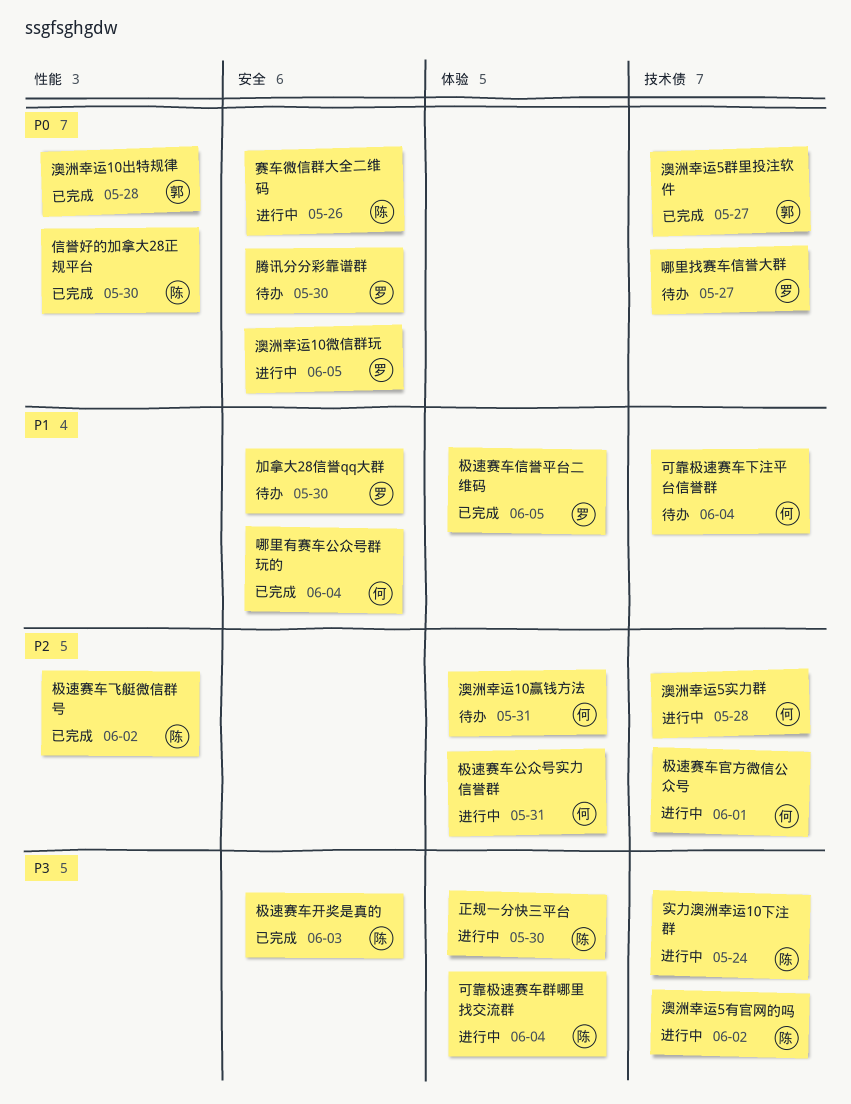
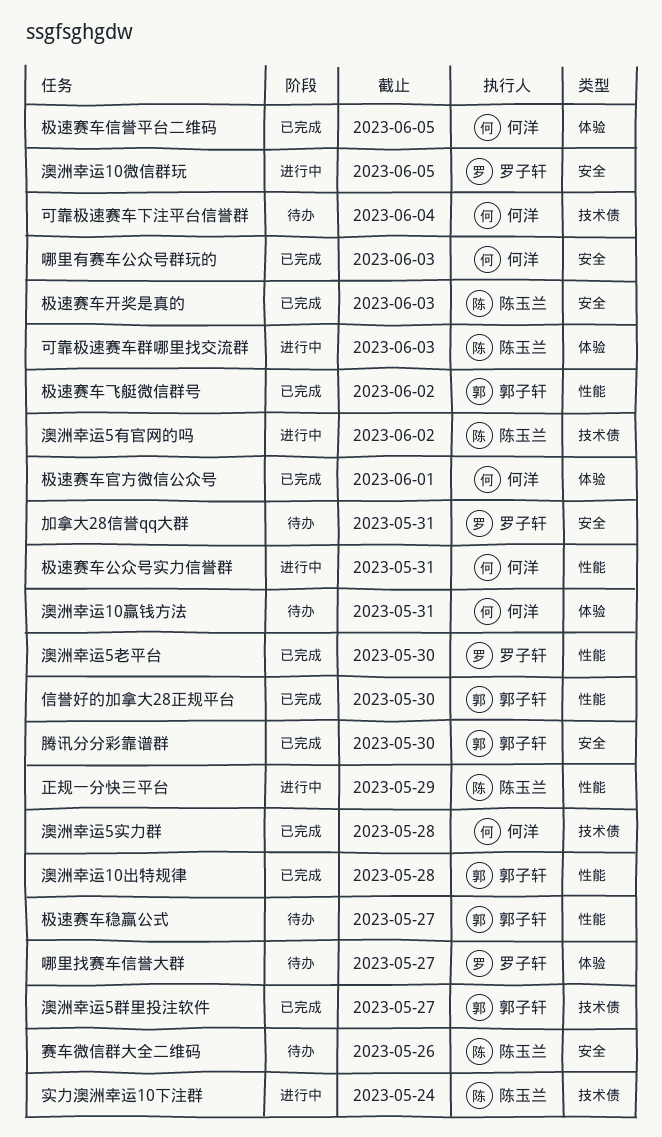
信誉好的加拿大28正规平台, owner: 陈玉兰 -> 郭子轩
加拿大28信誉qq大群, due: May 30 -> May 31
可靠极速赛车群哪里找交流群, due: Jun 4 -> Jun 3
哪里找赛车信誉大群, label: 技术债 -> 体验
哪里有赛车公众号群玩的, due: Jun 4 -> Jun 3
极速赛车信誉平台二维码, owner: 罗子轩 -> 何洋
极速赛车公众号实力信誉群, label: 体验 -> 性能
极速赛车官方微信公众号, status: 进行中 -> 已完成
极速赛车官方微信公众号, label: 技术债 -> 体验
极速赛车稳赢公式: none -> present
极速赛车飞艇微信群号, owner: 陈玉兰 -> 郭子轩
正规一分快三平台, label: 体验 -> 性能
正规一分快三平台, due: May 30 -> May 29
澳洲幸运5实力群, status: 进行中 -> 已完成
澳洲幸运5老平台: none -> present
腾讯分分彩靠谱群, status: 待办 -> 已完成
腾讯分分彩靠谱群, owner: 罗子轩 -> 郭子轩
赛车微信群大全二维码, status: 进行中 -> 待办

